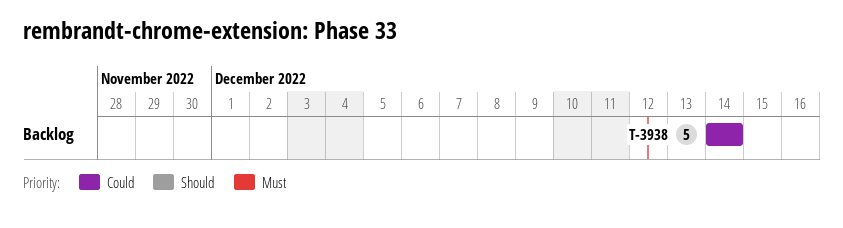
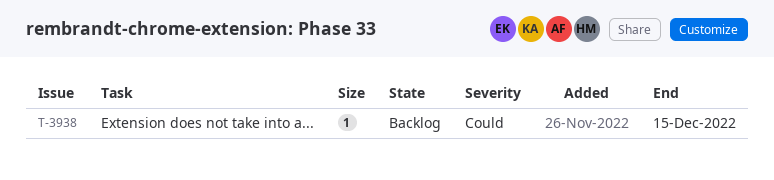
T-3938, estimate: 5 -> 1
T-3938, due: Dec 14 -> Dec 15

